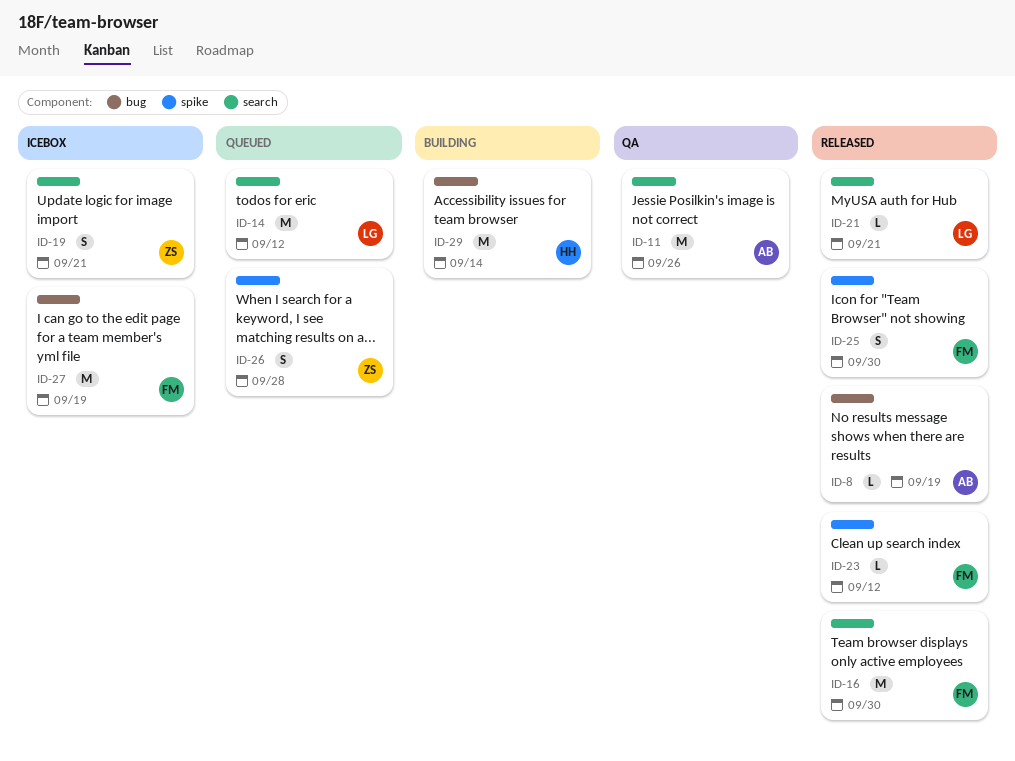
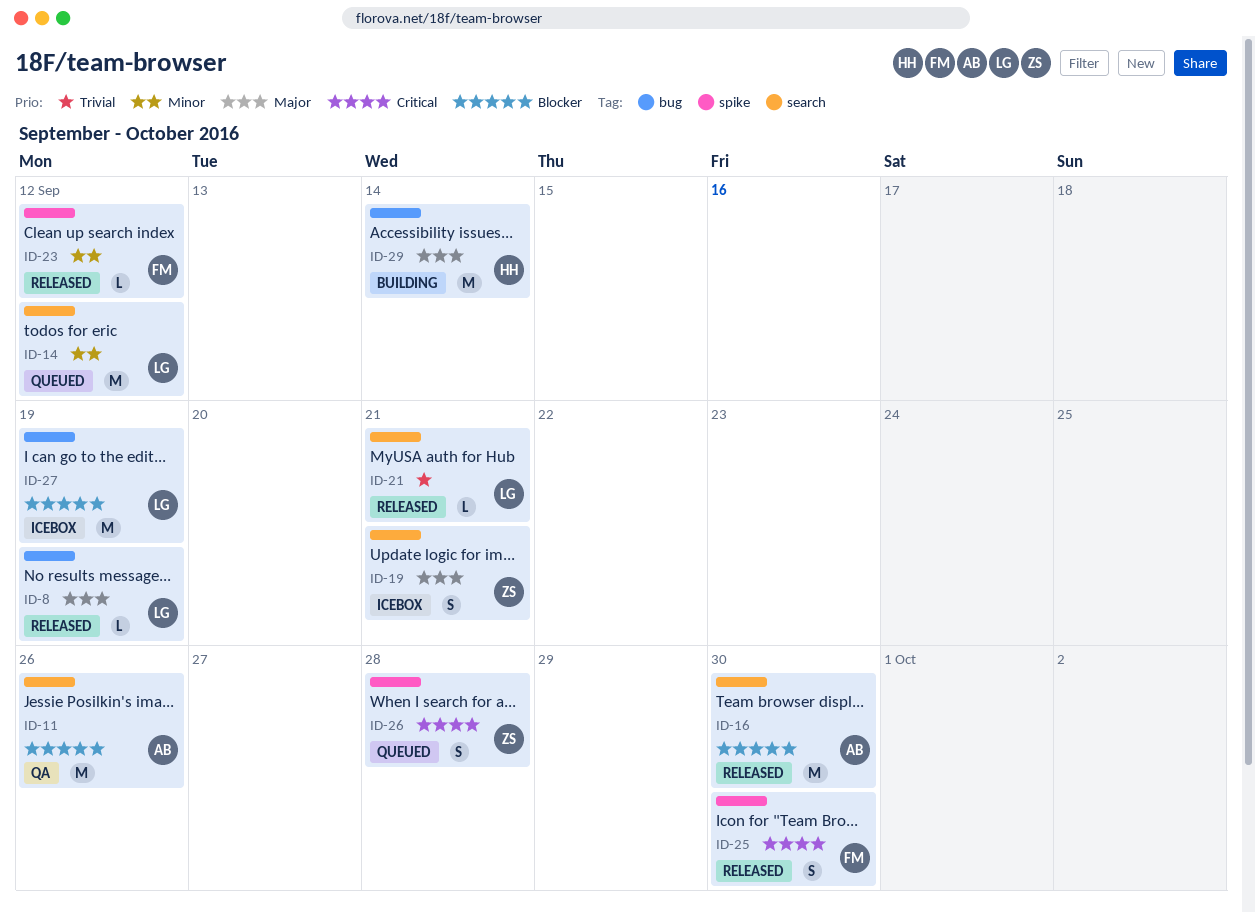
ID-8, owner: AB -> LG
ID-16, owner: FM -> AB
ID-27, owner: FM -> LG

